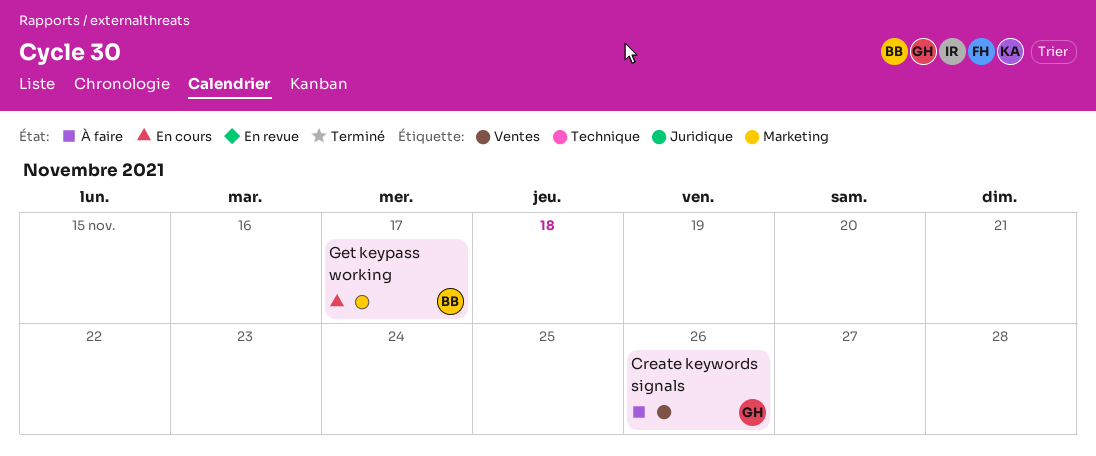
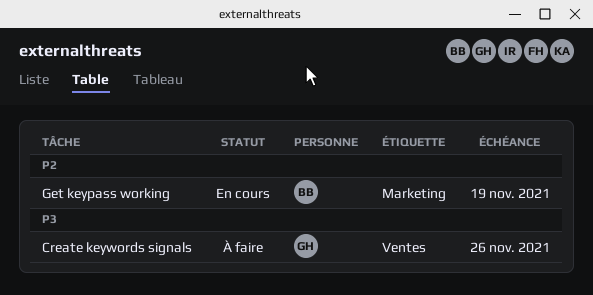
Get keypass working, due: Nov 17 -> Nov 19

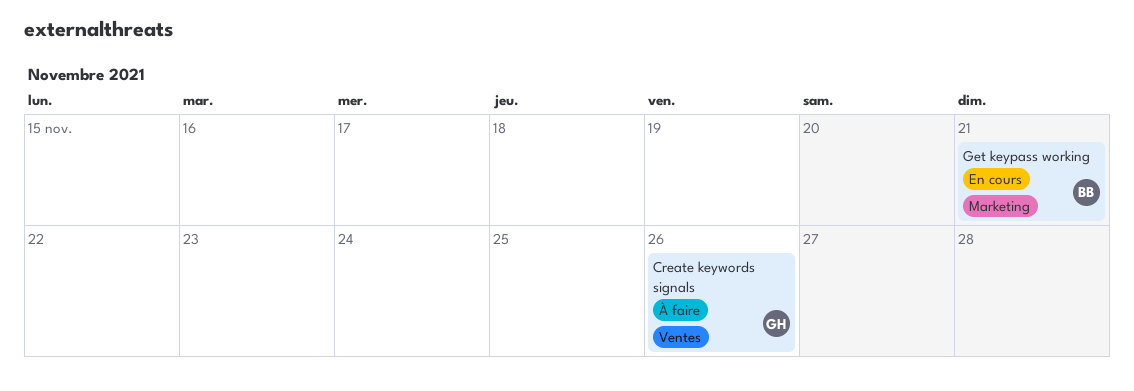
Get keypass working, due: Nov 19 -> Nov 21

